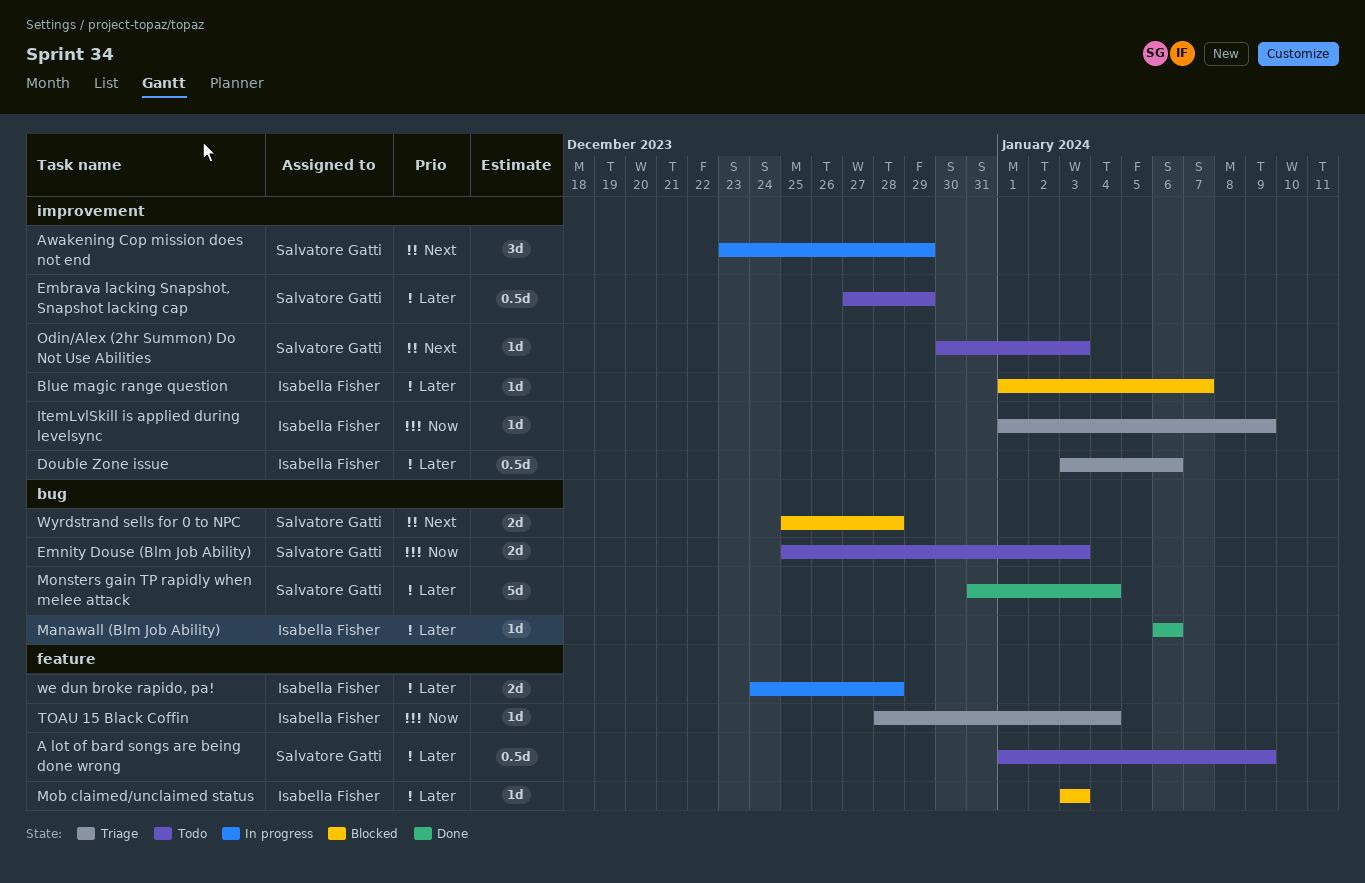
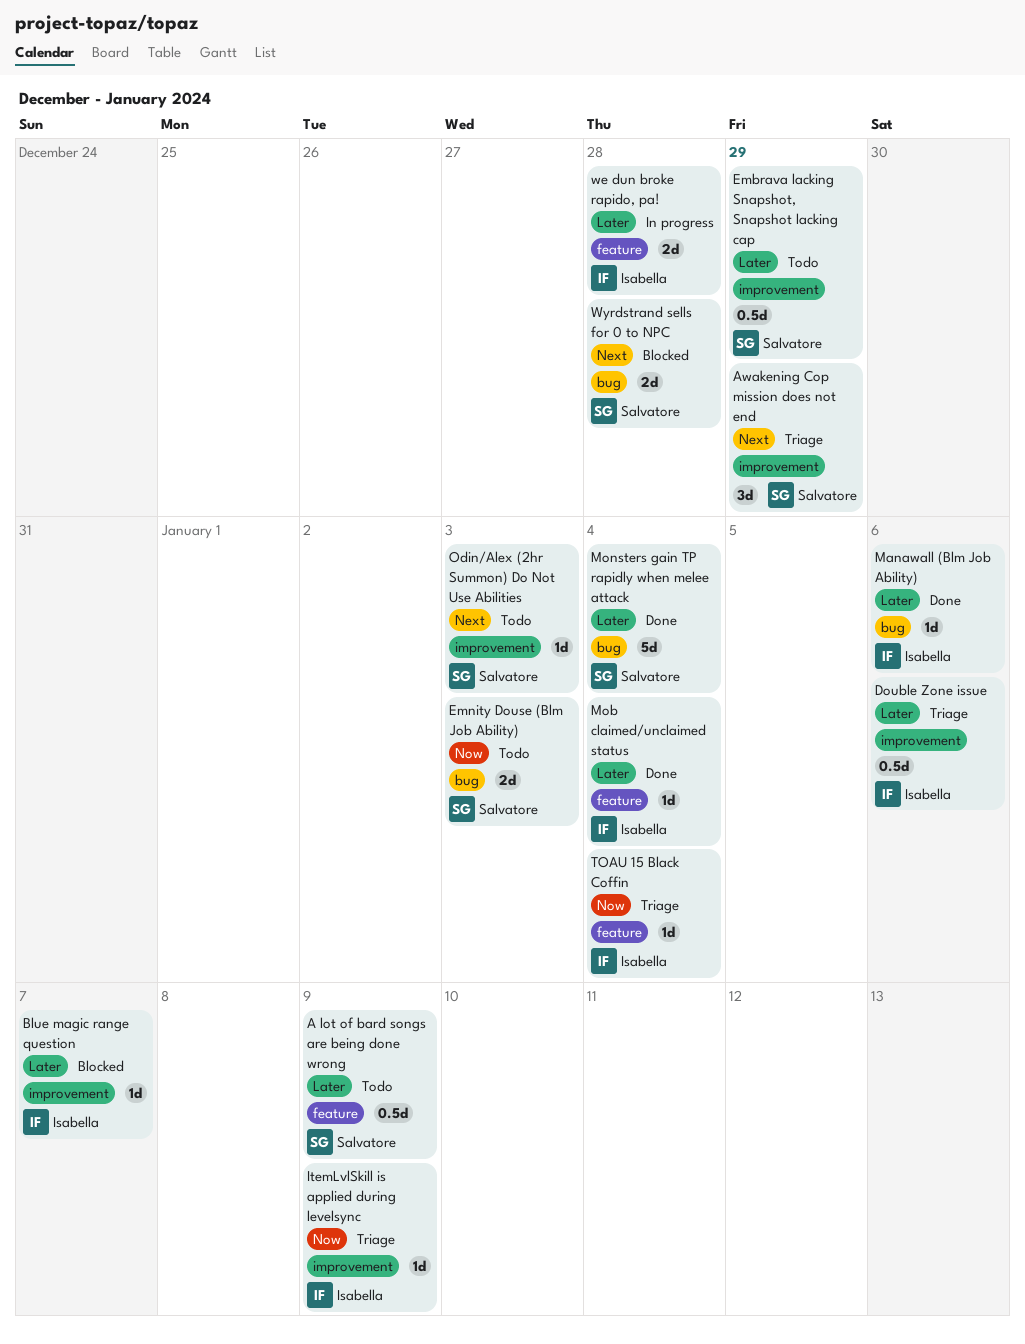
Awakening Cop mission does not end, status: In progress -> Triage
Mob claimed/unclaimed status, status: Blocked -> Done
Mob claimed/unclaimed status, due: Jan 3 -> Jan 4

